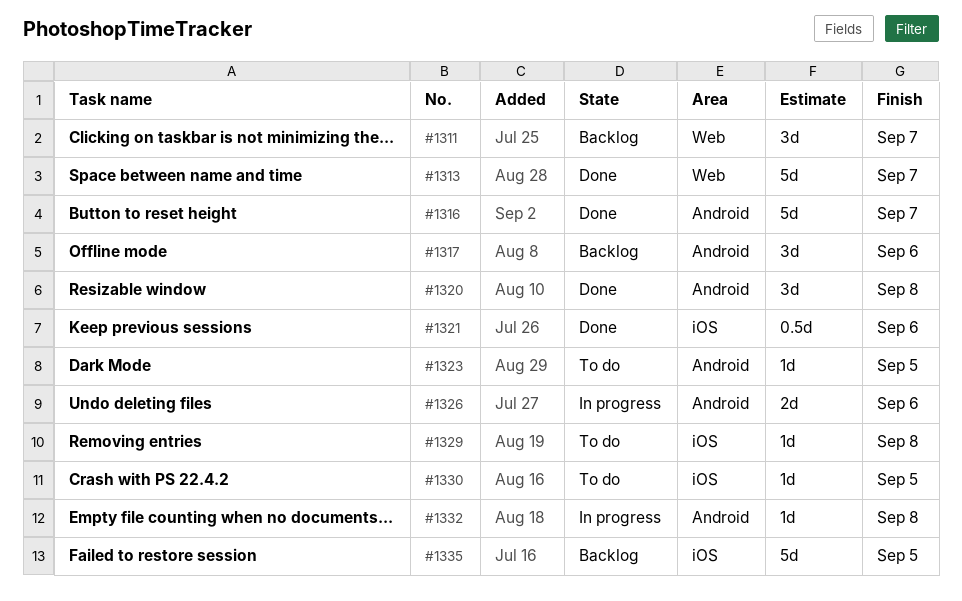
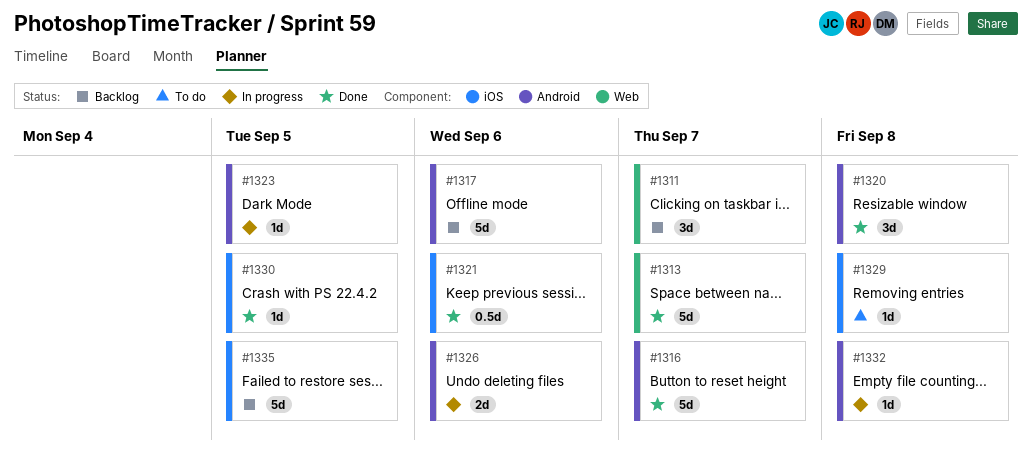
#1317, estimate: 3d -> 5d
#1323, status: To do -> In progress
#1330, status: To do -> Done

